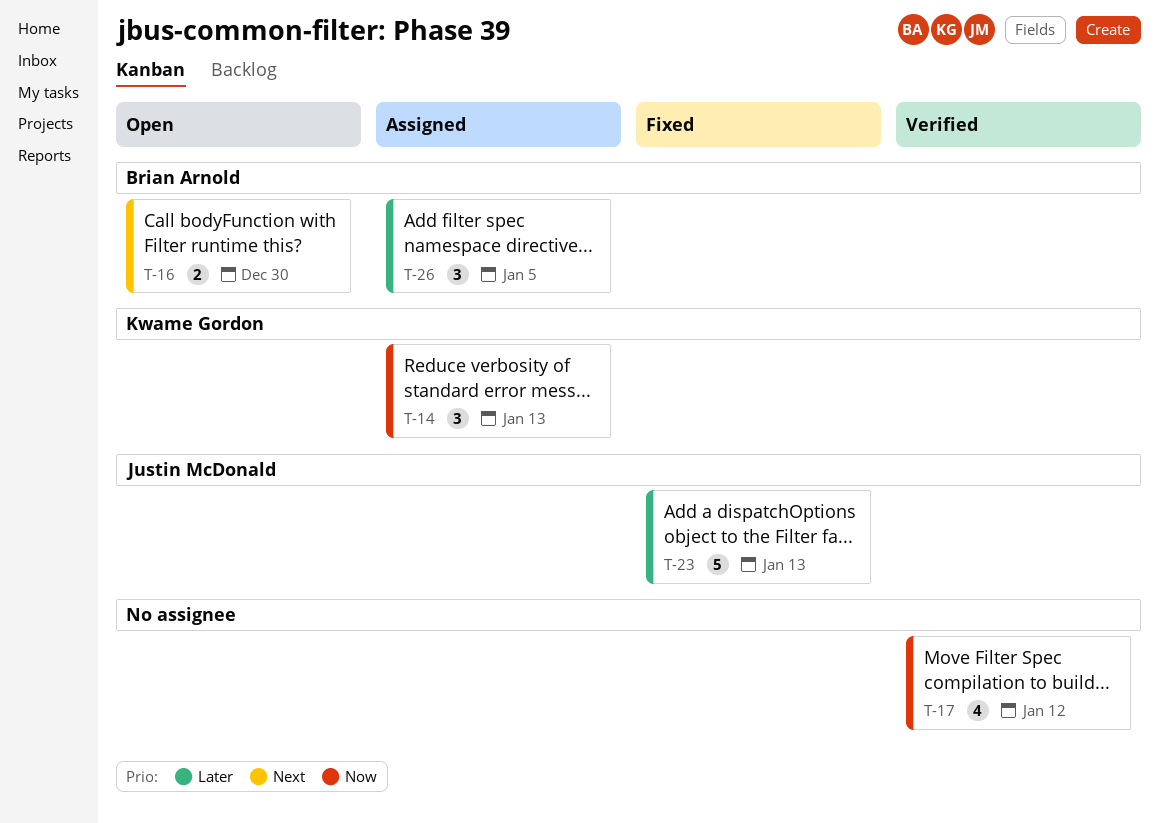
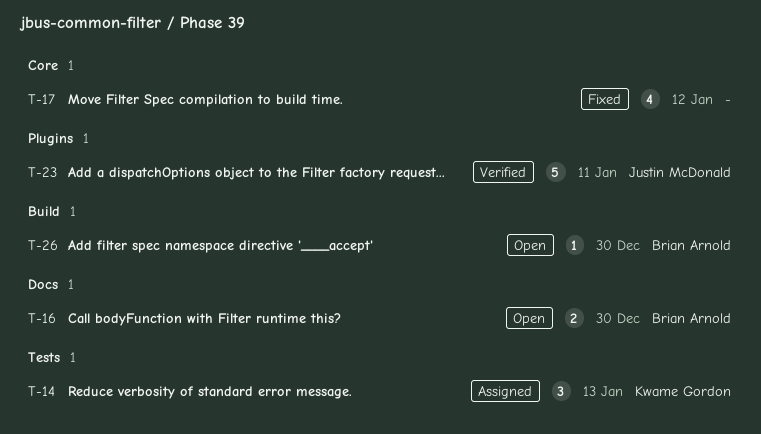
T-17, status: Verified -> Fixed
T-23, status: Fixed -> Verified
T-23, due: Jan 13 -> Jan 11
T-26, status: Assigned -> Open
T-26, estimate: 3 -> 1
T-26, due: Jan 5 -> Dec 30

